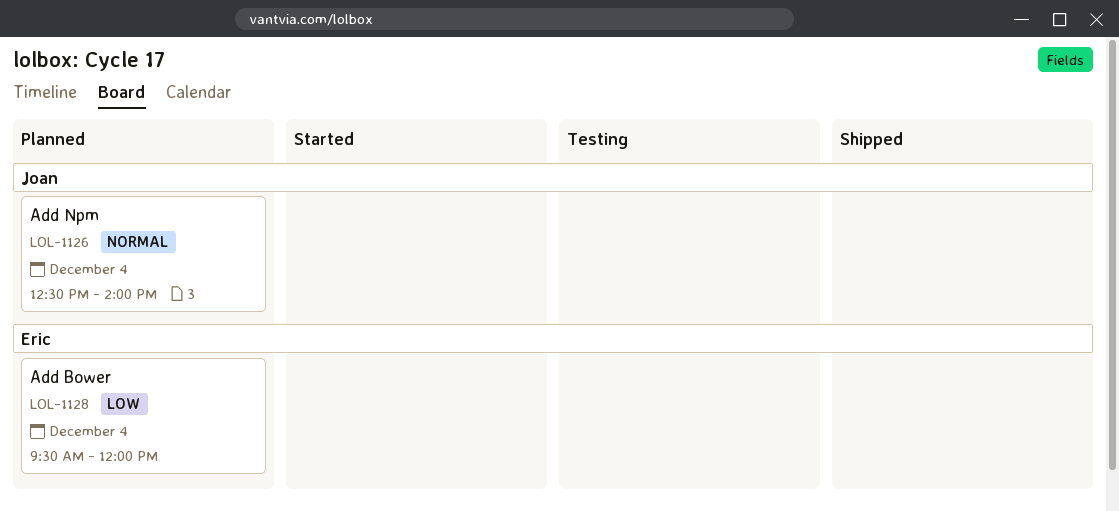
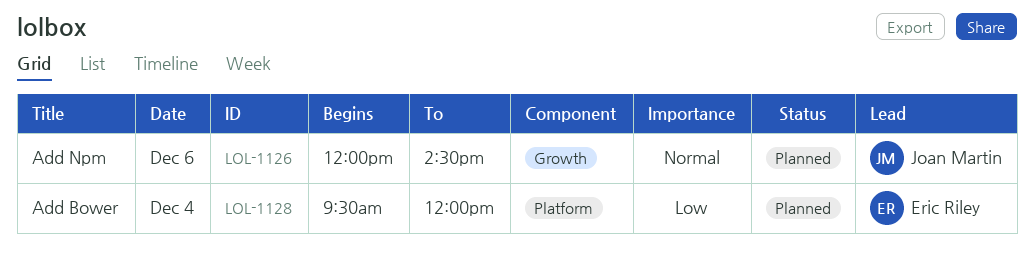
LOL-1126, day: Dec 4 -> Dec 6
LOL-1126, begins: 12:30 -> 12:00
LOL-1126, ends: 14:00 -> 14:30

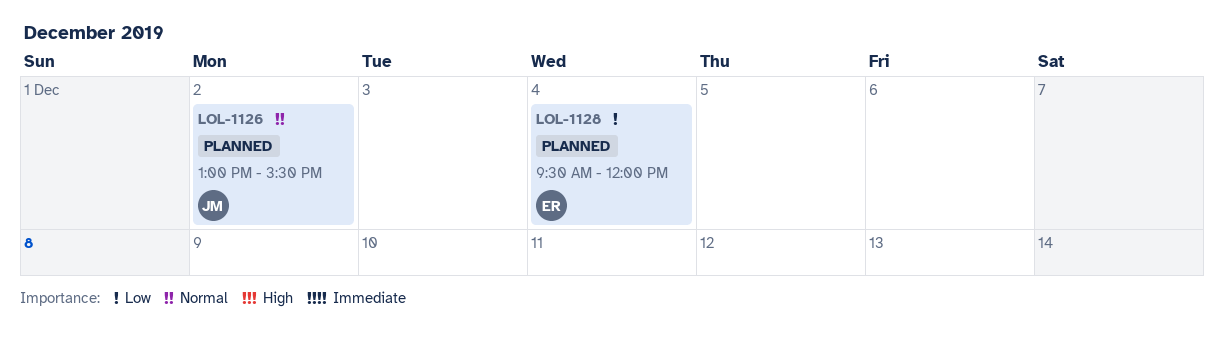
LOL-1126, day: Dec 6 -> Dec 2
LOL-1126, begins: 12:00 -> 13:00
LOL-1126, ends: 14:30 -> 15:30

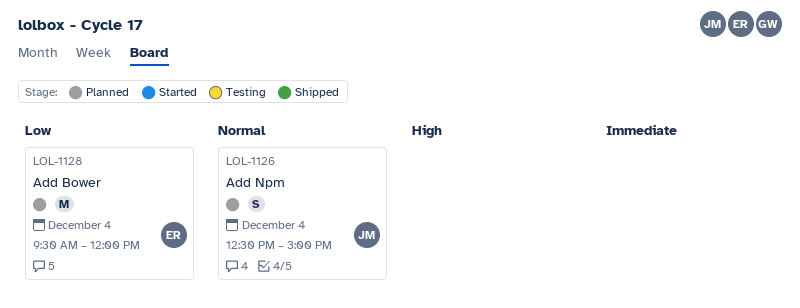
LOL-1126, day: Dec 2 -> Dec 4
LOL-1126, begins: 13:00 -> 12:30
LOL-1126, ends: 15:30 -> 15:00

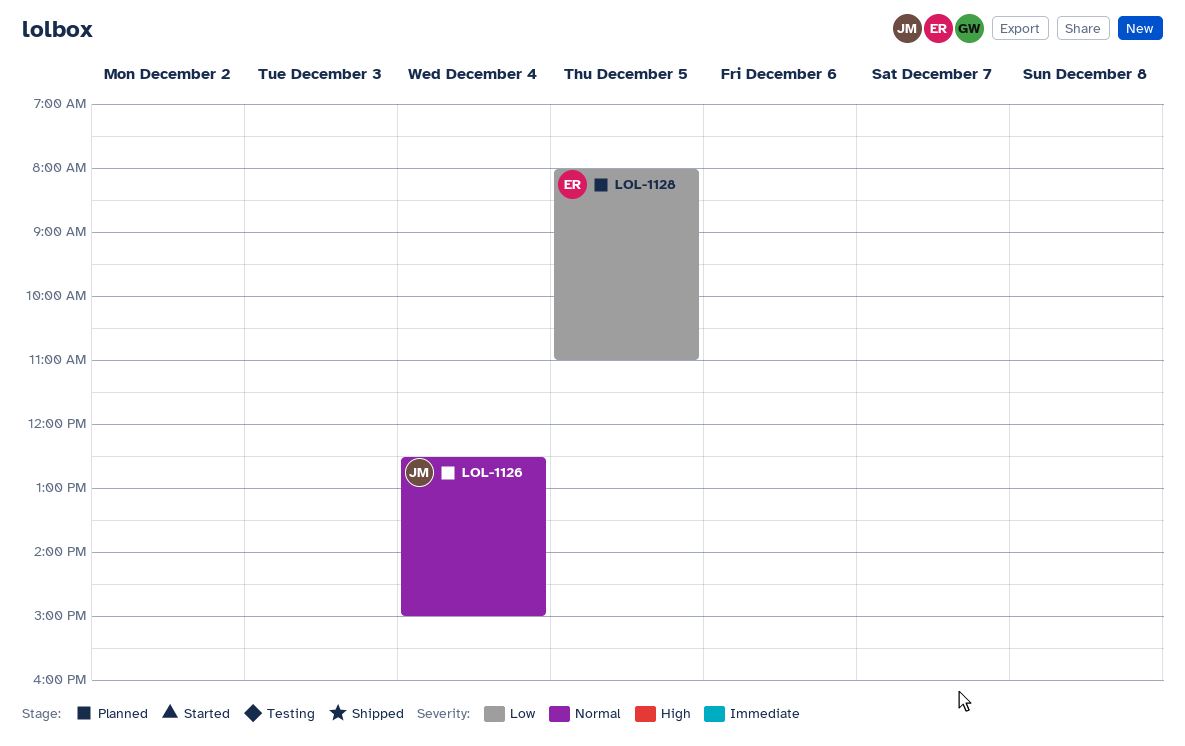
LOL-1128, day: Dec 4 -> Dec 5
LOL-1128, begins: 09:30 -> 08:00
LOL-1128, ends: 12:00 -> 11:00

